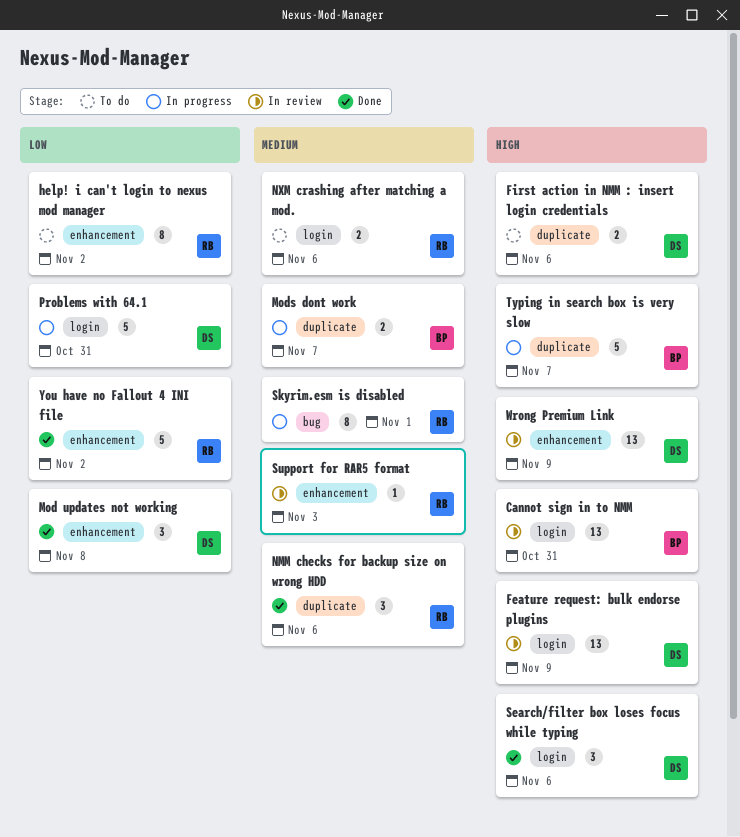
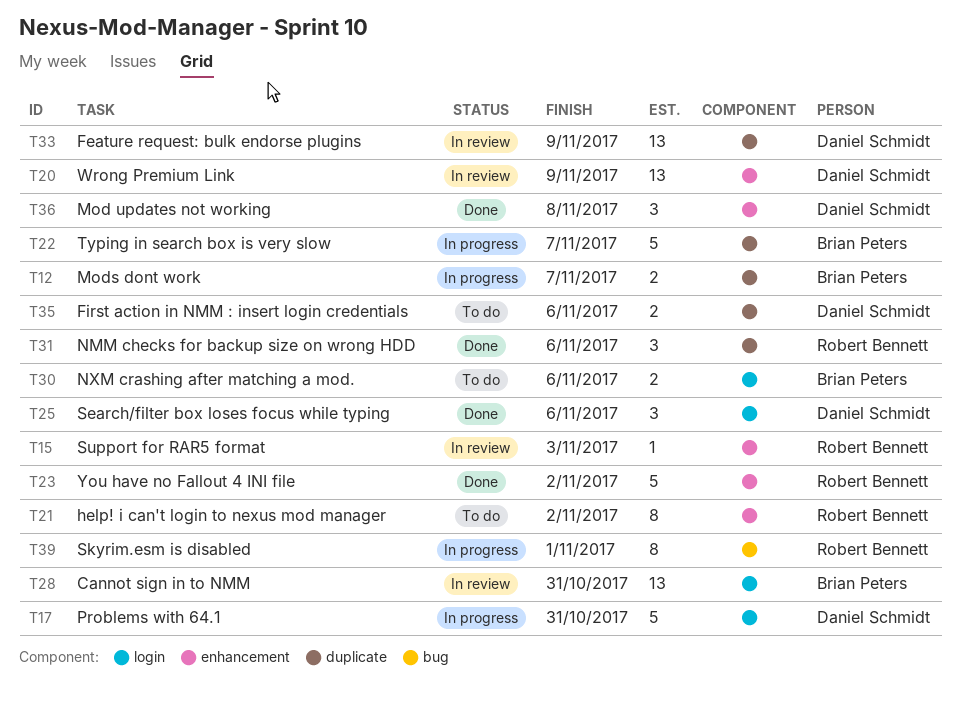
Feature request: bulk endorse plugins, label: login -> duplicate
NXM crashing after matching a mod., owner: Robert Bennett -> Brian Peters

